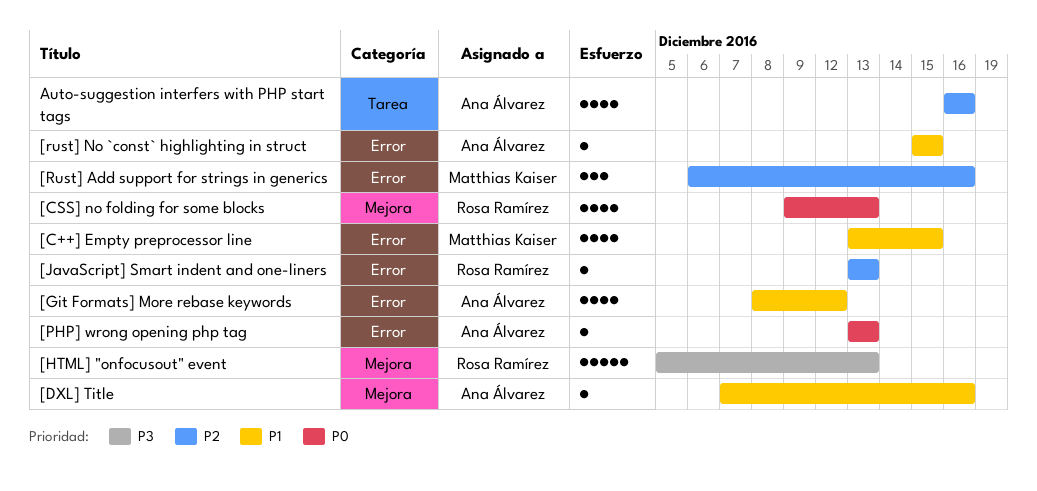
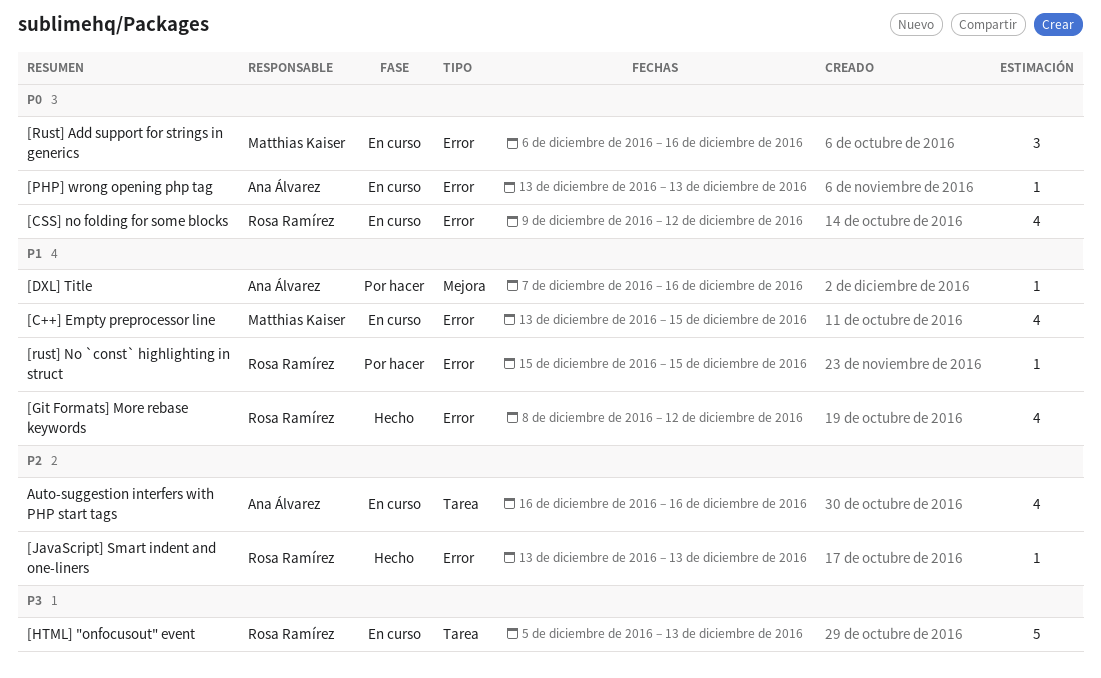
[CSS] no folding for some blocks, label: Mejora -> Error
[CSS] no folding for some blocks, due: Dec 13 -> Dec 12
[Git Formats] More rebase keywords, owner: Ana Álvarez -> Rosa Ramírez
[HTML] "onfocusout" event, label: Mejora -> Tarea
[Rust] Add support for strings in generics, priority: P2 -> P0
[rust] No `const` highlighting in struct, owner: Ana Álvarez -> Rosa Ramírez

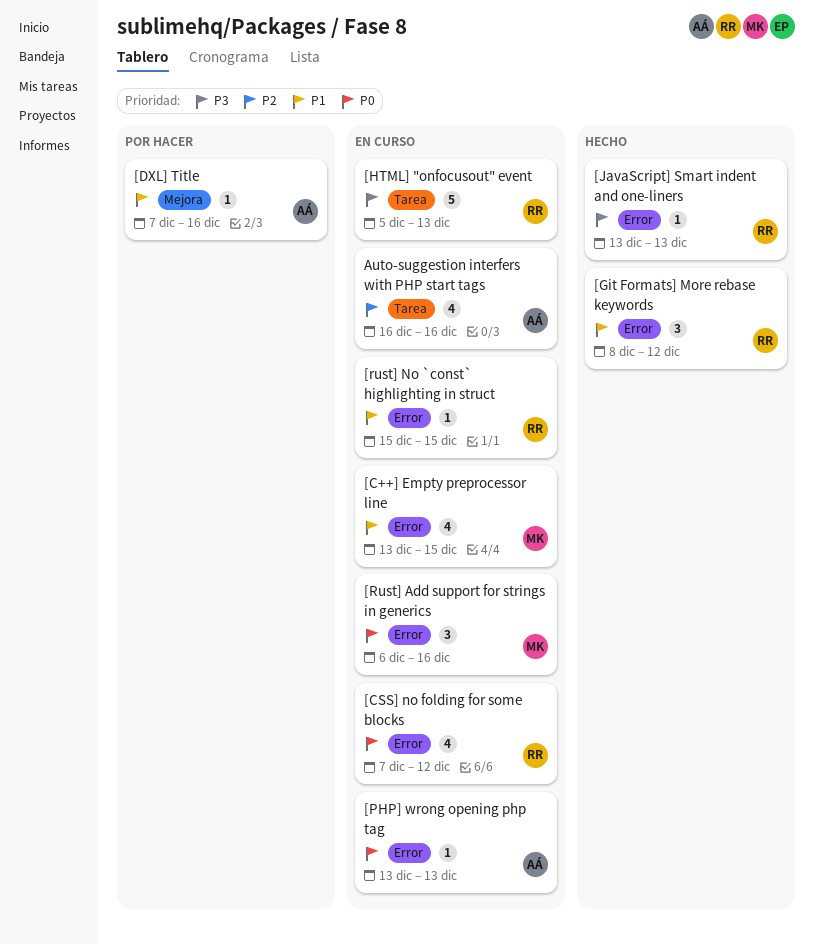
[CSS] no folding for some blocks, start: Dec 9 -> Dec 7
[Git Formats] More rebase keywords, estimate: 4 -> 3
[JavaScript] Smart indent and one-liners, priority: P2 -> P3
[rust] No `const` highlighting in struct, status: Por hacer -> En curso

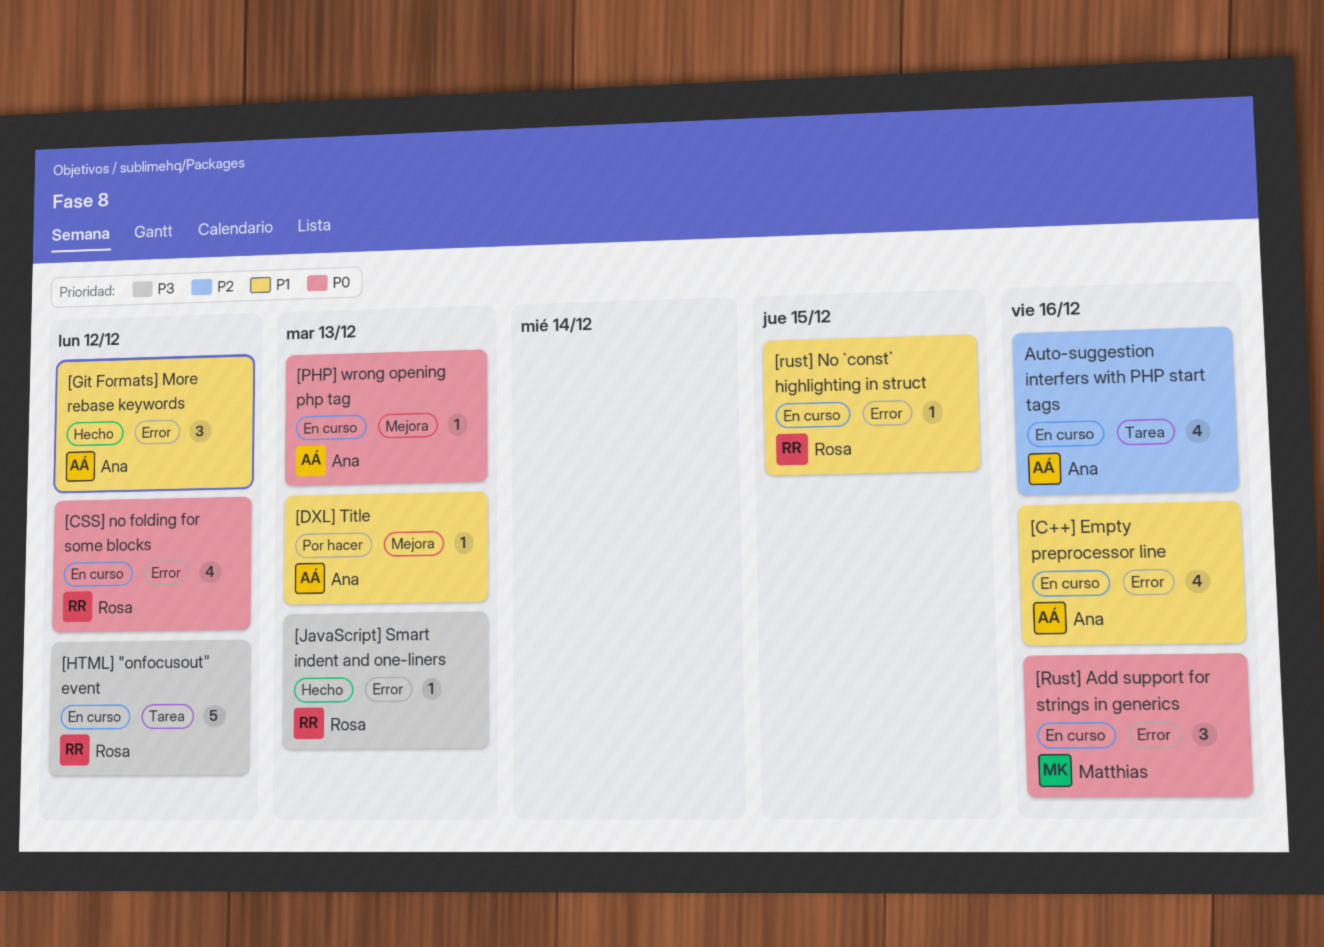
[C++] Empty preprocessor line, owner: Matthias -> Ana
[C++] Empty preprocessor line, due: Dec 15 -> Dec 16
[DXL] Title, due: Dec 16 -> Dec 13
[Git Formats] More rebase keywords, owner: Rosa -> Ana
[HTML] "onfocusout" event, due: Dec 13 -> Dec 12
[PHP] wrong opening php tag, label: Error -> Mejora

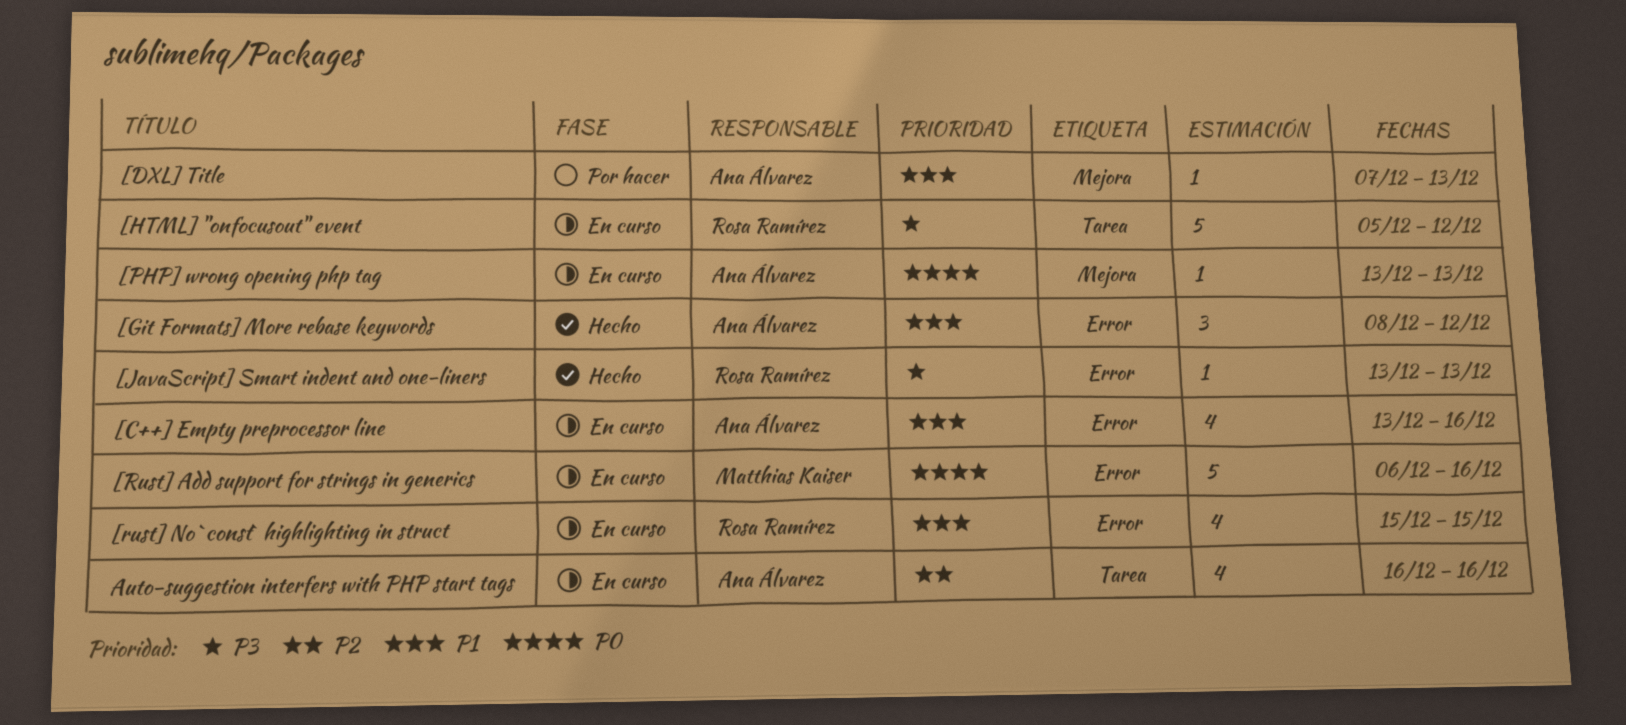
[CSS] no folding for some blocks: present -> none
[Rust] Add support for strings in generics, estimate: 3 -> 5
[rust] No `const` highlighting in struct, estimate: 1 -> 4

